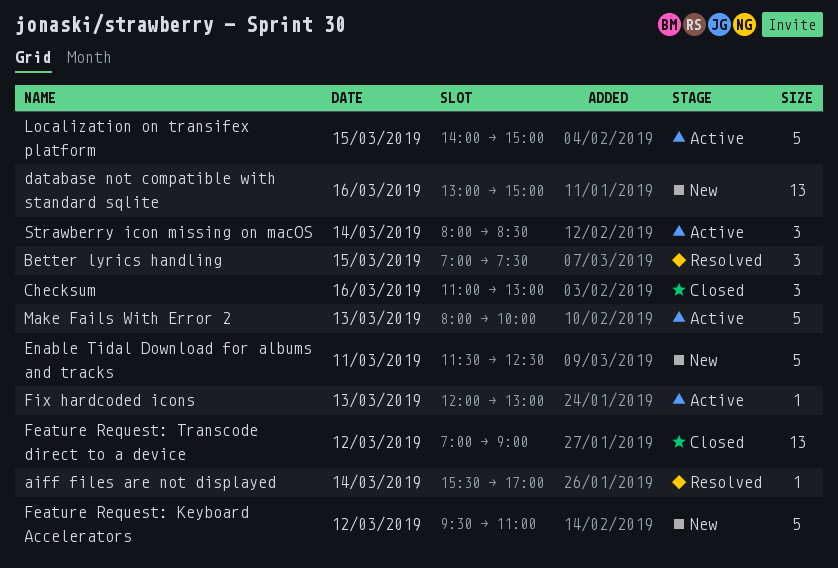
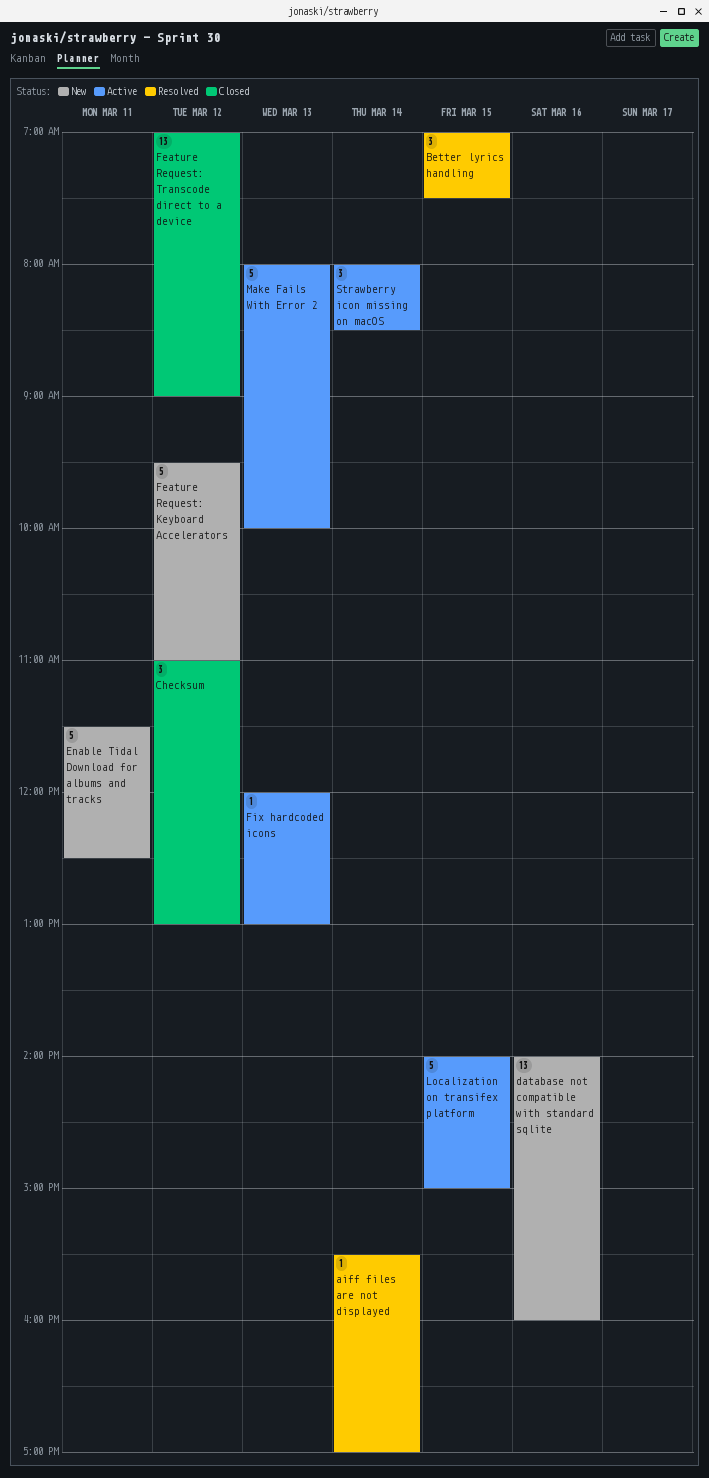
Checksum, day: Mar 16 -> Mar 12
database not compatible with standard sqlite, begins: 13:00 -> 14:00
database not compatible with standard sqlite, ends: 15:00 -> 16:00

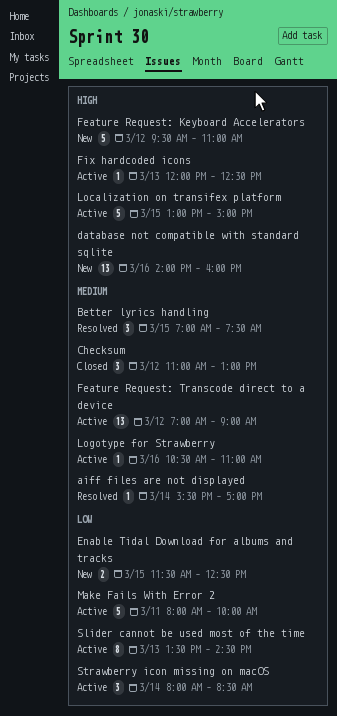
Enable Tidal Download for albums and tracks, estimate: 5 -> 2
Enable Tidal Download for albums and tracks, day: Mar 11 -> Mar 15
Feature Request: Transcode direct to a device, status: Closed -> Active
Fix hardcoded icons, ends: 13:00 -> 12:30
Localization on transifex platform, begins: 14:00 -> 13:00
Logotype for Strawberry: none -> present
Make Fails With Error 2, day: Mar 13 -> Mar 11
Slider cannot be used most of the time: none -> present

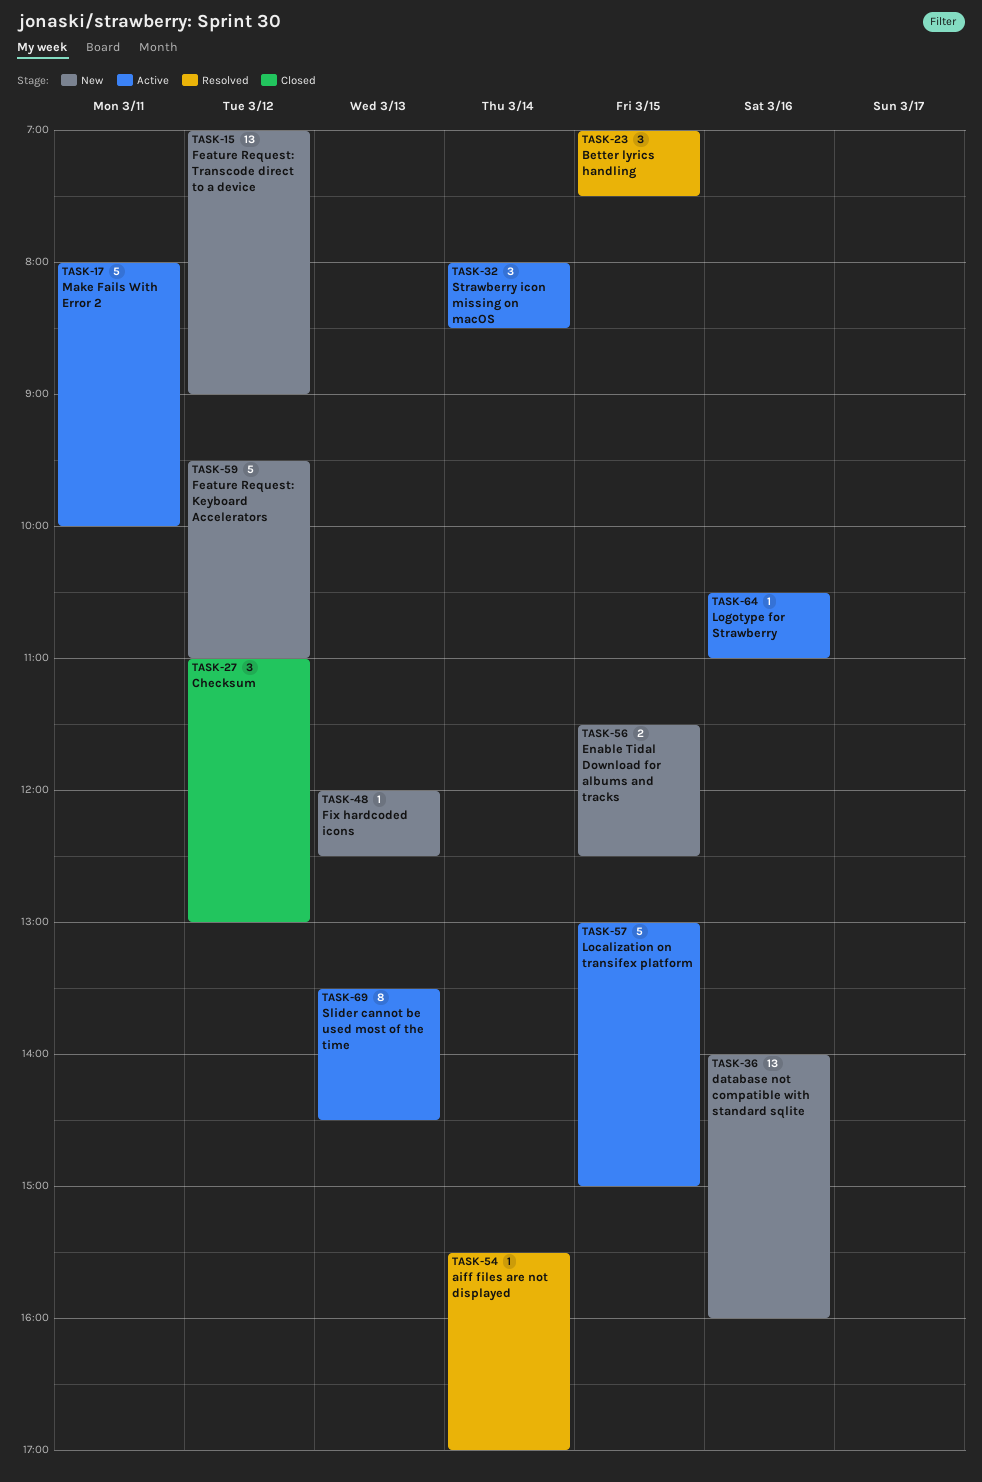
Feature Request: Transcode direct to a device, status: Active -> New
Fix hardcoded icons, status: Active -> New

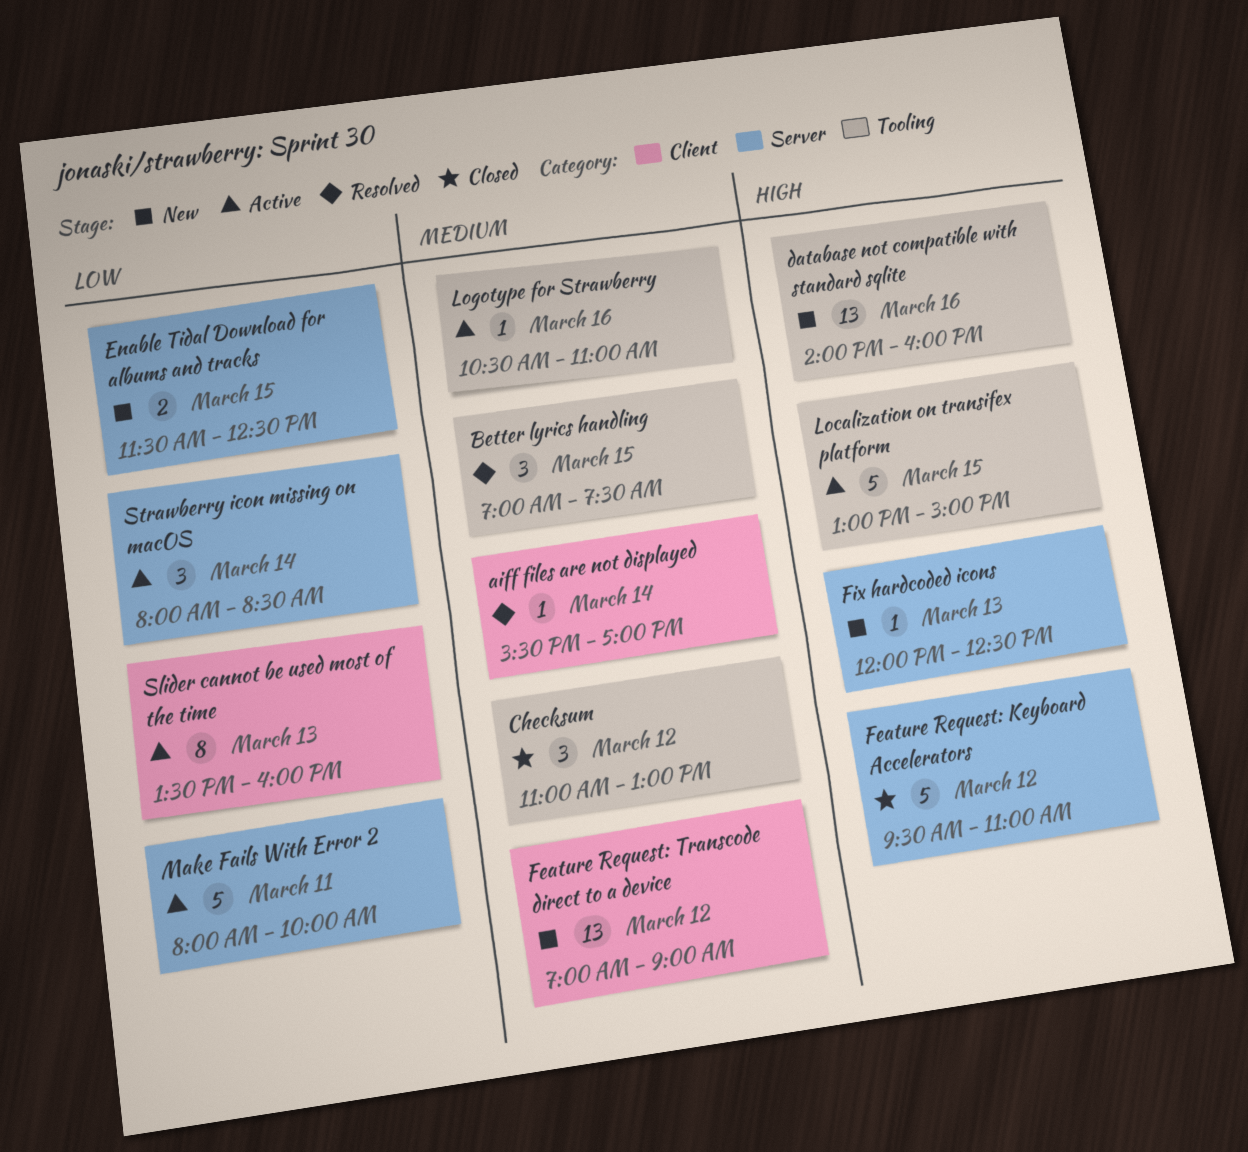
Feature Request: Keyboard Accelerators, status: New -> Closed
Slider cannot be used most of the time, ends: 14:30 -> 16:00

